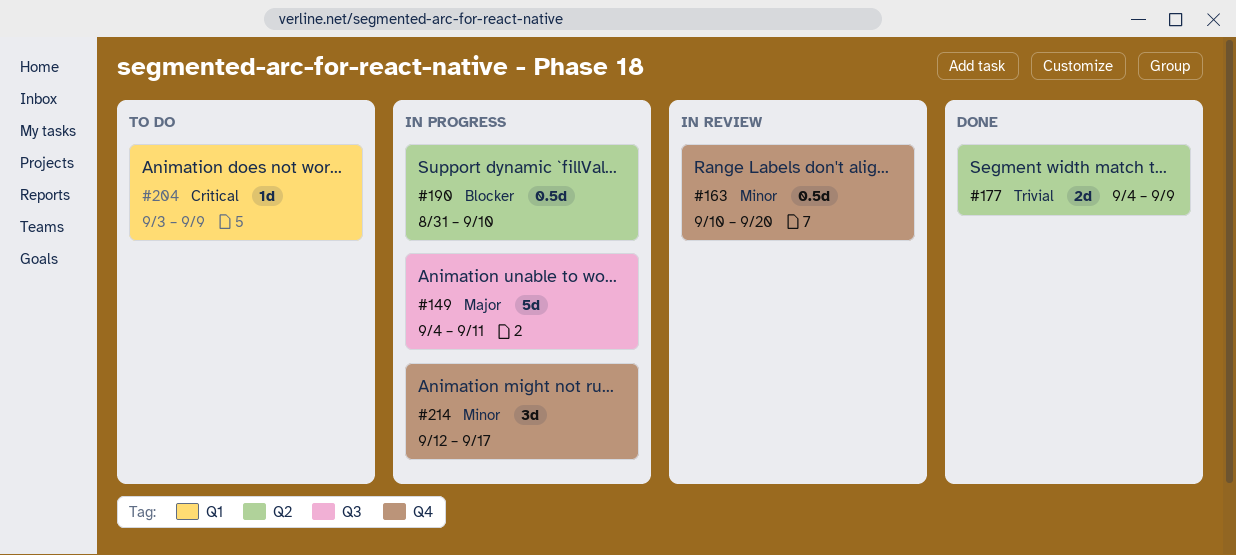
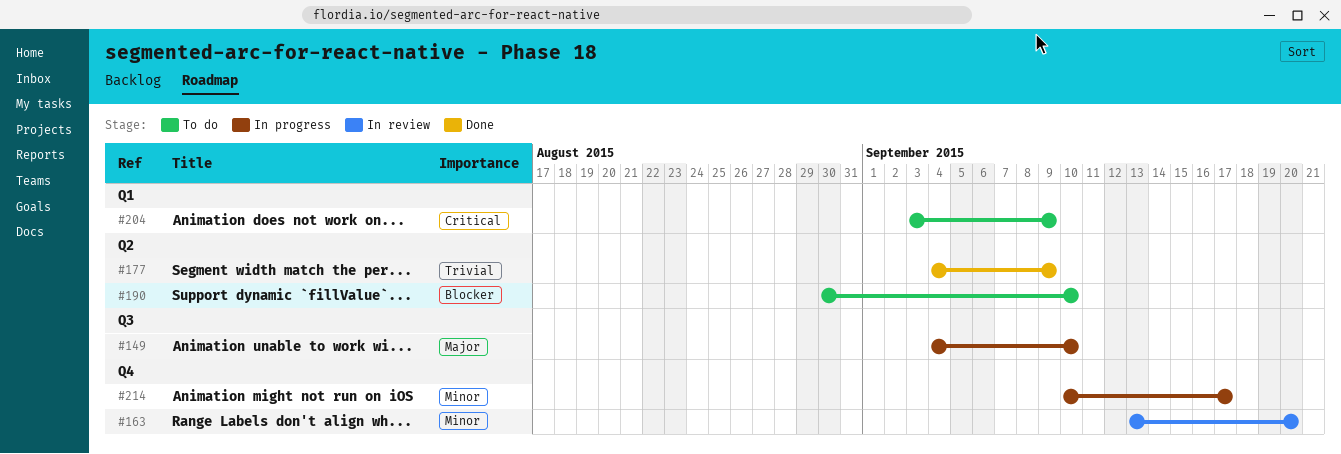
#149, due: Sep 11 -> Sep 10
#163, start: Sep 10 -> Sep 13
#190, status: In progress -> To do
#190, start: Aug 31 -> Aug 30
#214, start: Sep 12 -> Sep 10

